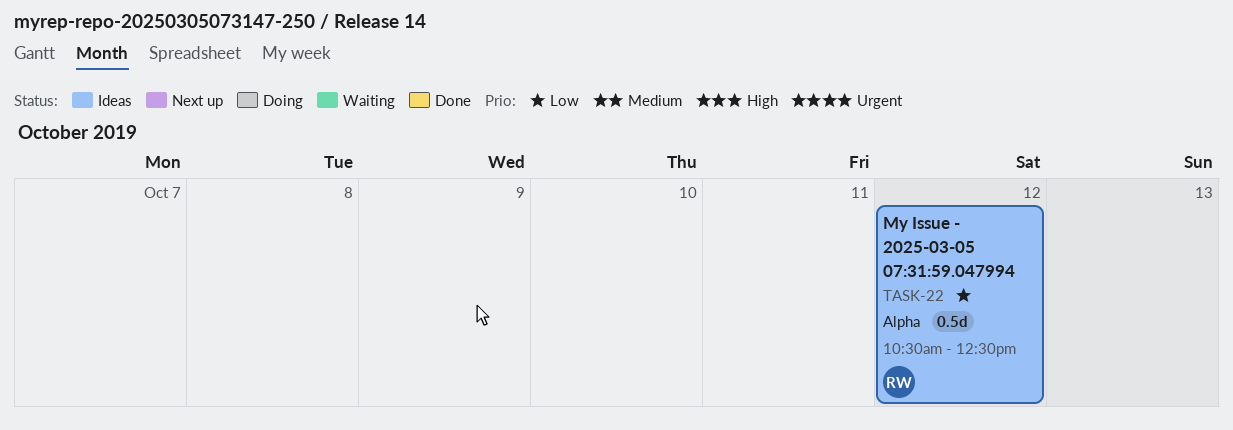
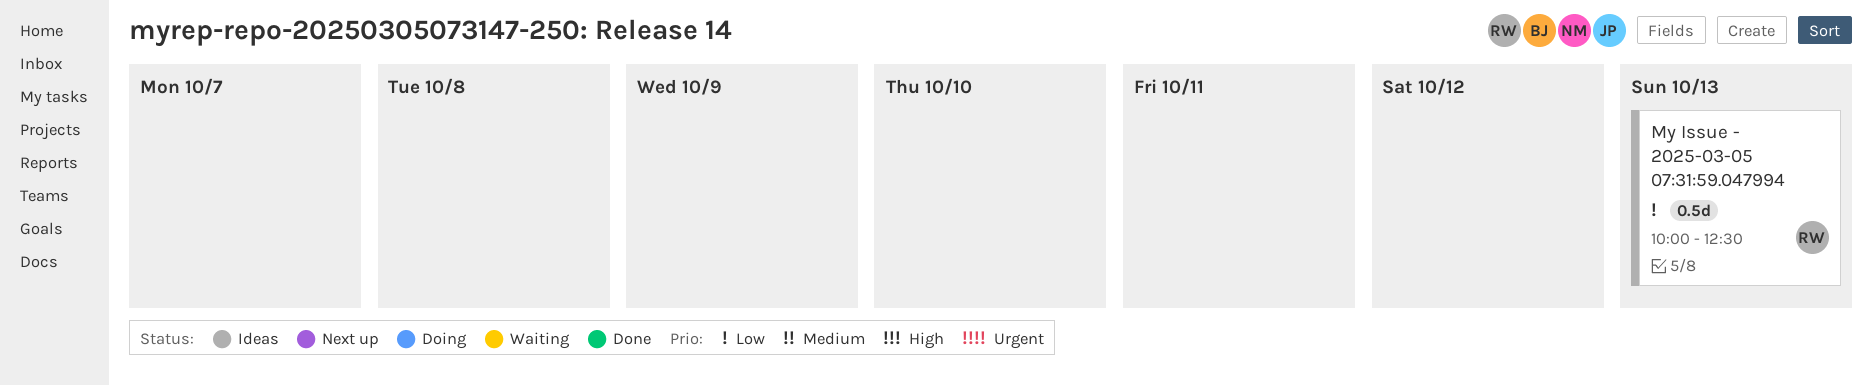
My Issue - 2025-03-05 07:31:59.047994, day: Oct 12 -> Oct 13
My Issue - 2025-03-05 07:31:59.047994, begins: 10:30 -> 10:00

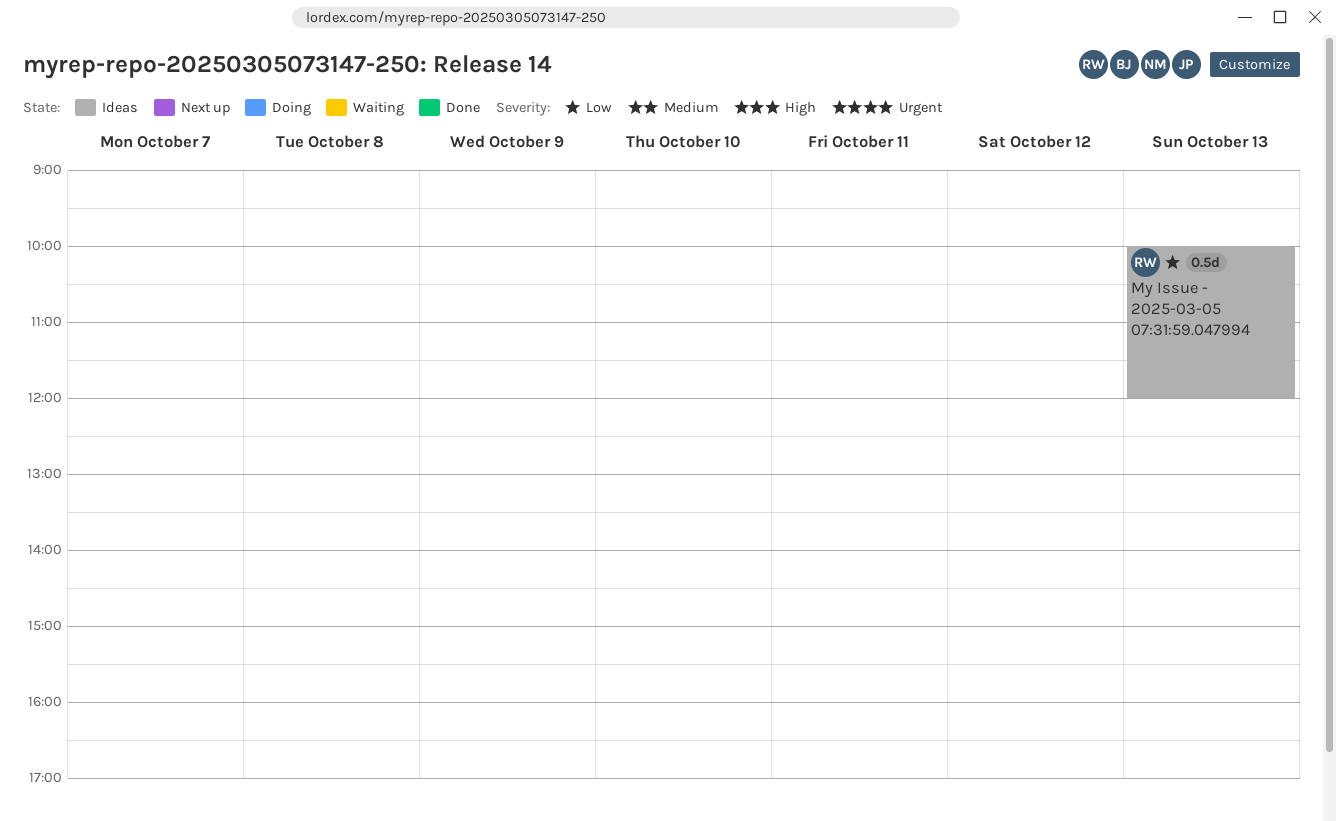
My Issue - 2025-03-05 07:31:59.047994, ends: 12:30 -> 12:00

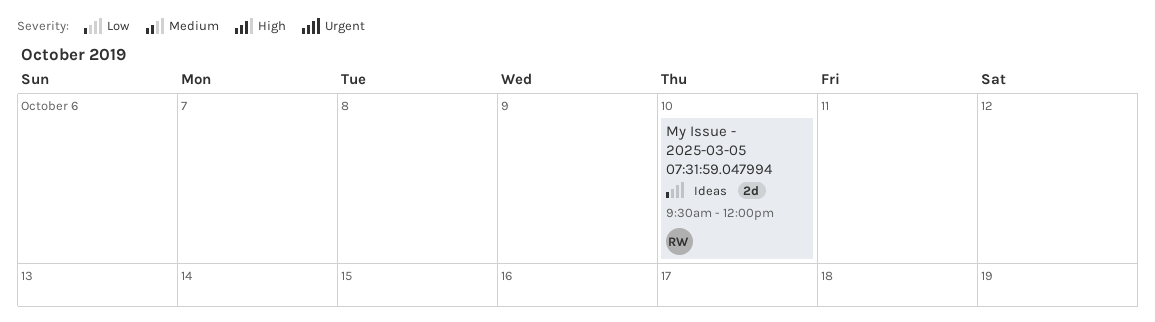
My Issue - 2025-03-05 07:31:59.047994, estimate: 0.5d -> 2d
My Issue - 2025-03-05 07:31:59.047994, day: Oct 13 -> Oct 10
My Issue - 2025-03-05 07:31:59.047994, begins: 10:00 -> 09:30

